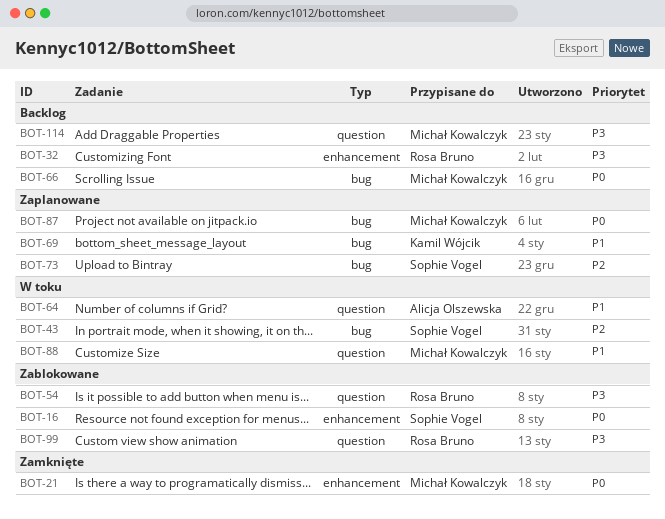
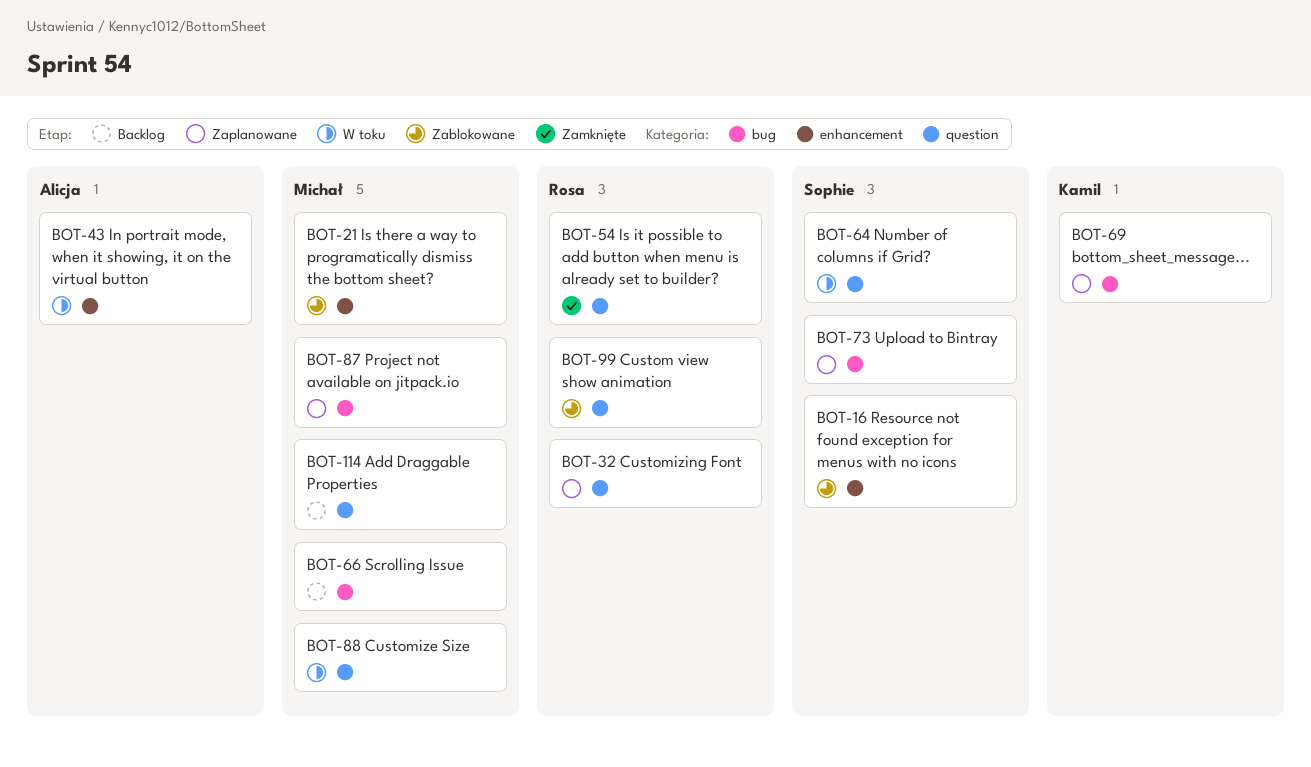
BOT-21, status: Zamknięte -> Zablokowane
BOT-32, status: Backlog -> Zaplanowane
BOT-32, label: enhancement -> question
BOT-43, owner: Sophie Vogel -> Alicja Olszewska
BOT-43, label: bug -> enhancement
BOT-54, status: Zablokowane -> Zamknięte
BOT-64, owner: Alicja Olszewska -> Sophie Vogel

